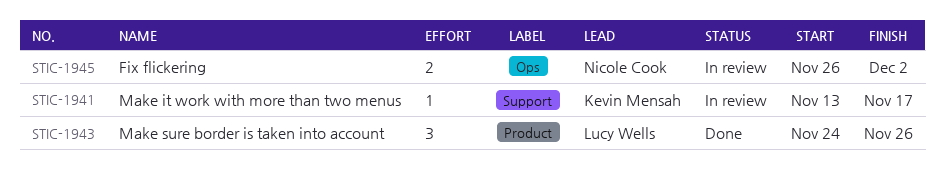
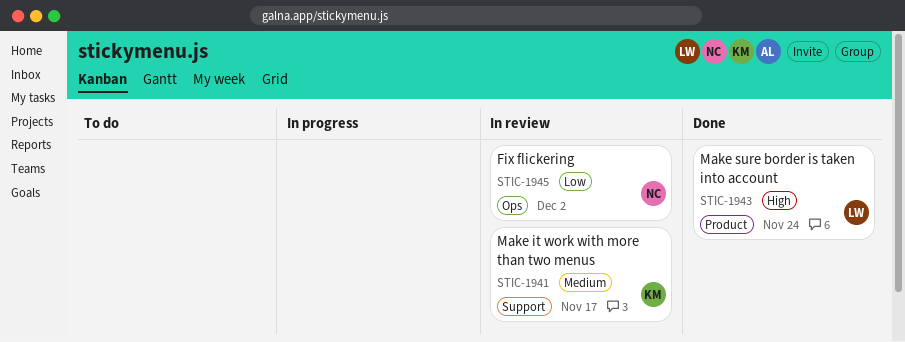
STIC-1943, due: Nov 26 -> Nov 24

